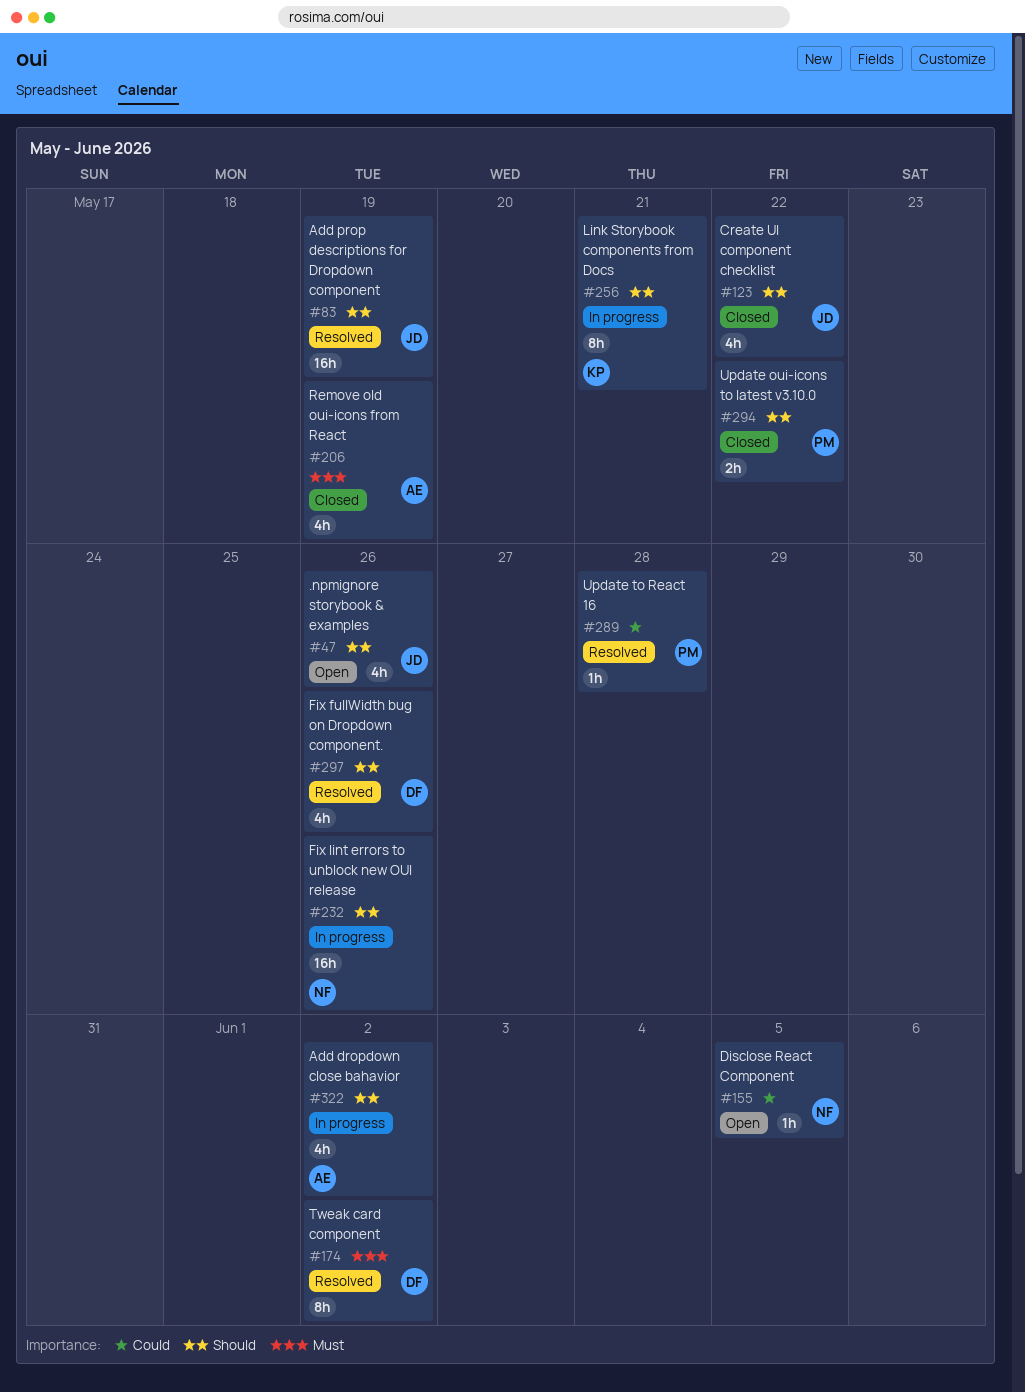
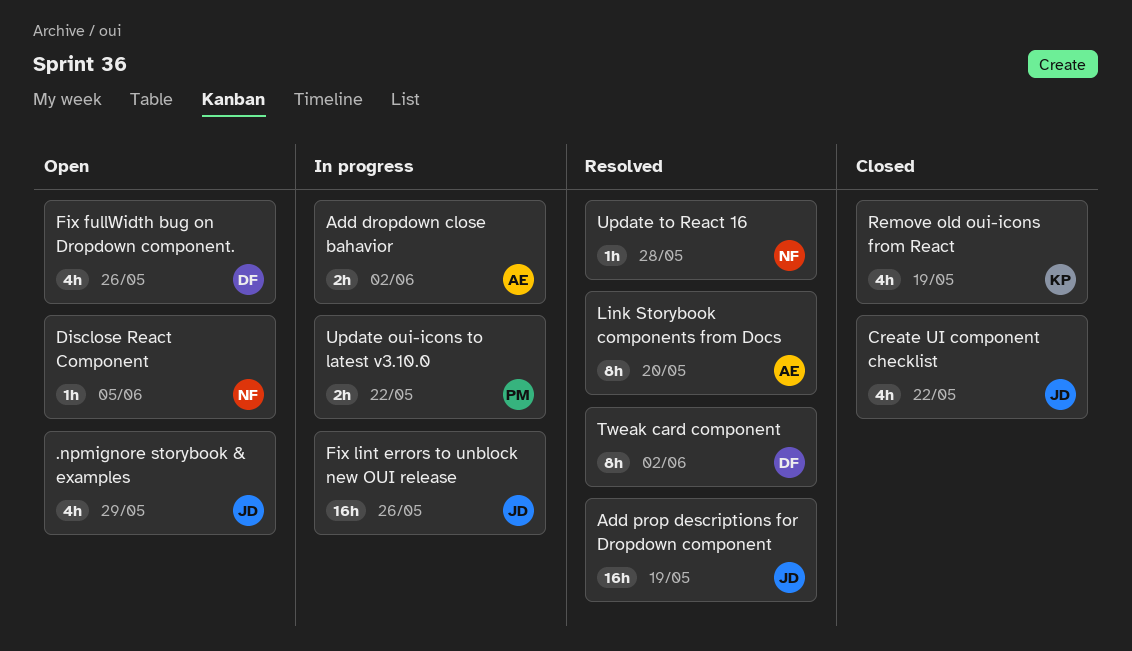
.npmignore storybook & examples, due: May 26 -> May 29
Add dropdown close bahavior, estimate: 4h -> 2h
Fix fullWidth bug on Dropdown component., status: Resolved -> Open
Fix lint errors to unblock new OUI release, owner: NF -> JD
Link Storybook components from Docs, status: In progress -> Resolved
Link Storybook components from Docs, owner: KP -> AE
Link Storybook components from Docs, due: May 21 -> May 20
Remove old oui-icons from React, owner: AE -> KP
Update oui-icons to latest v3.10.0, status: Closed -> In progress
Update to React 16, owner: PM -> NF

